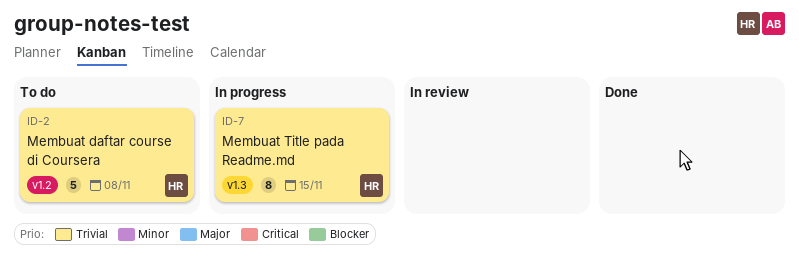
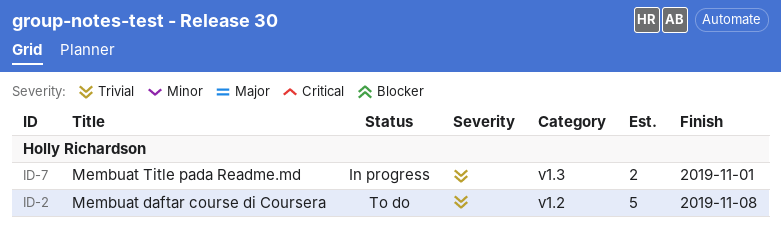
ID-7, estimate: 8 -> 2
ID-7, due: Nov 15 -> Nov 1

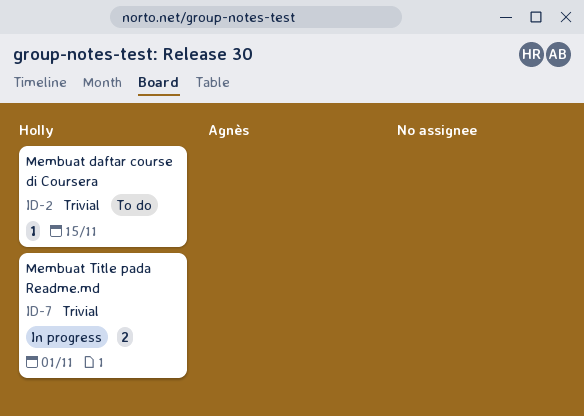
ID-2, estimate: 5 -> 1
ID-2, due: Nov 8 -> Nov 15

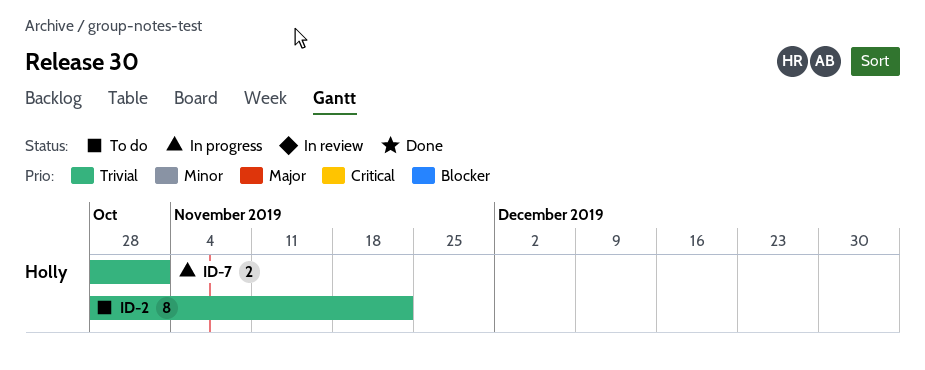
ID-2, estimate: 1 -> 8
ID-2, due: Nov 15 -> Nov 22

